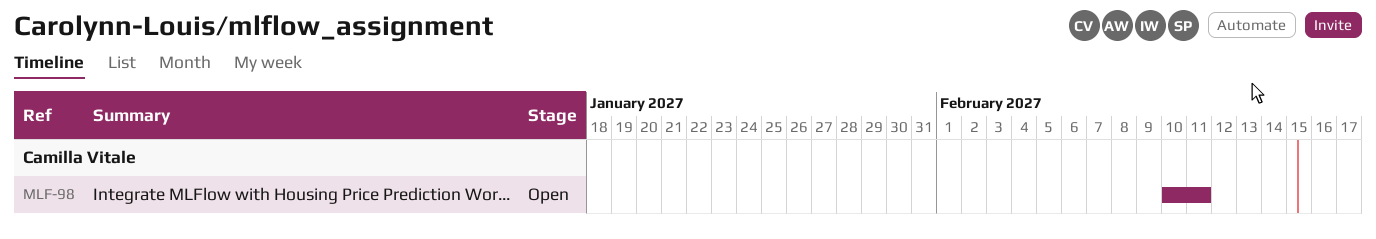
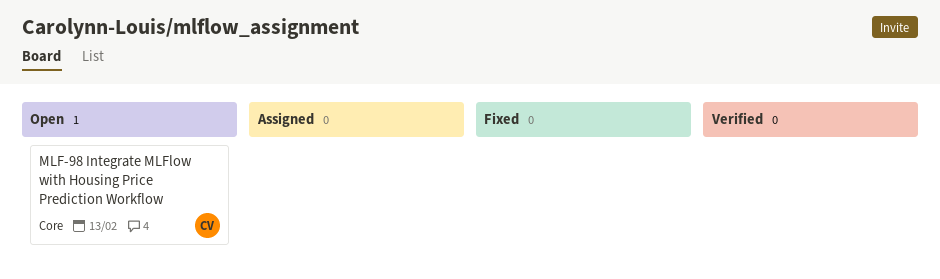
MLF-98, due: Feb 11 -> Feb 13

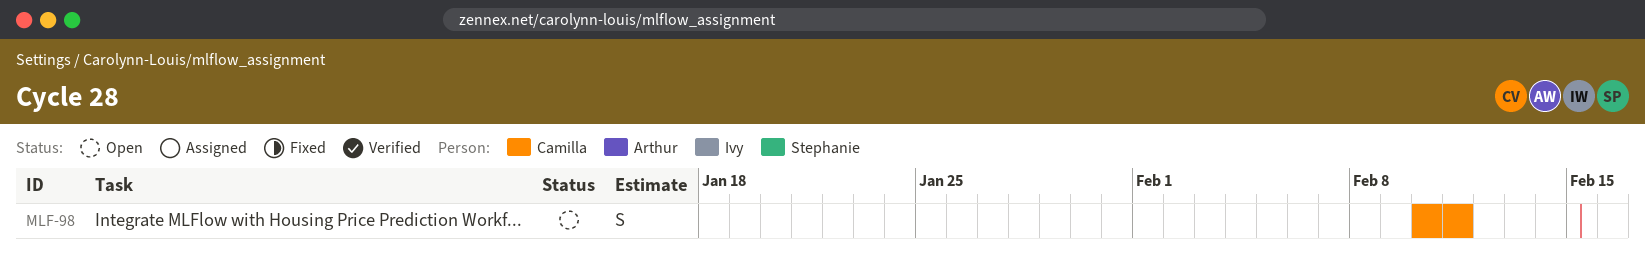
MLF-98, due: Feb 13 -> Feb 11

